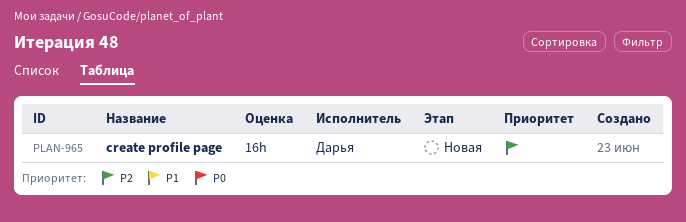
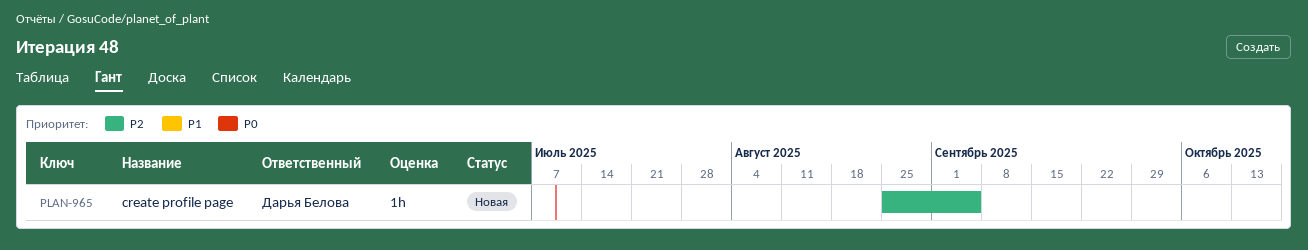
PLAN-965, estimate: 16h -> 1h

